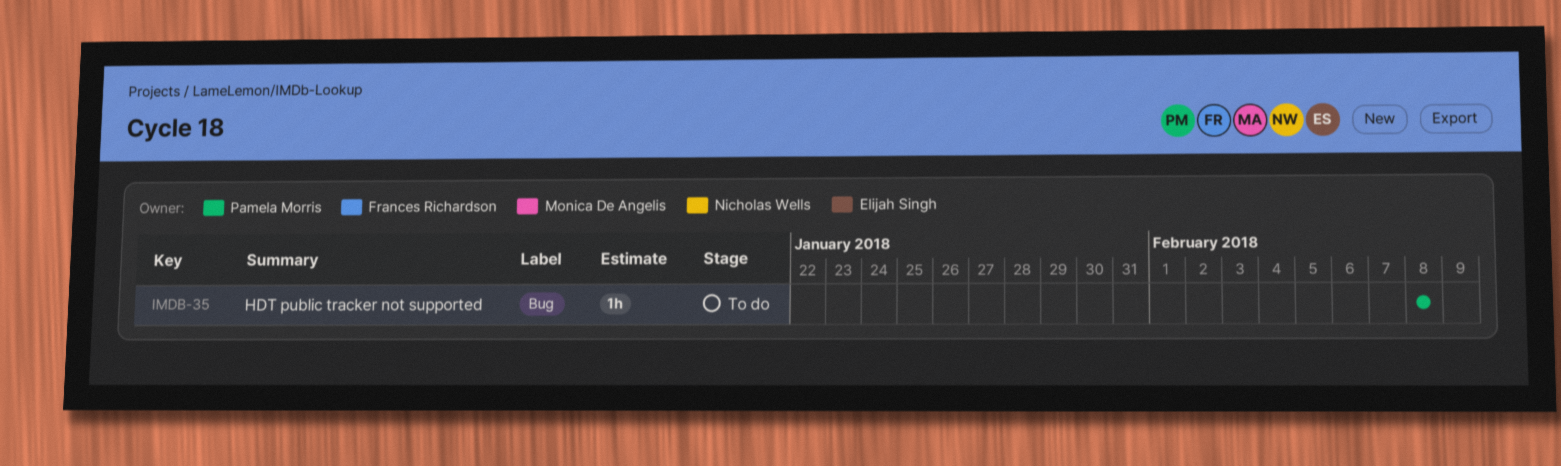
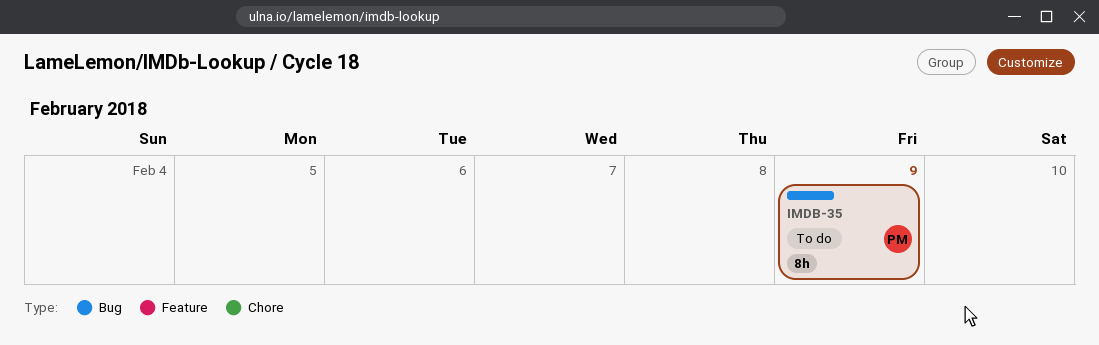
IMDB-35, estimate: 1h -> 8h
IMDB-35, due: Feb 8 -> Feb 9

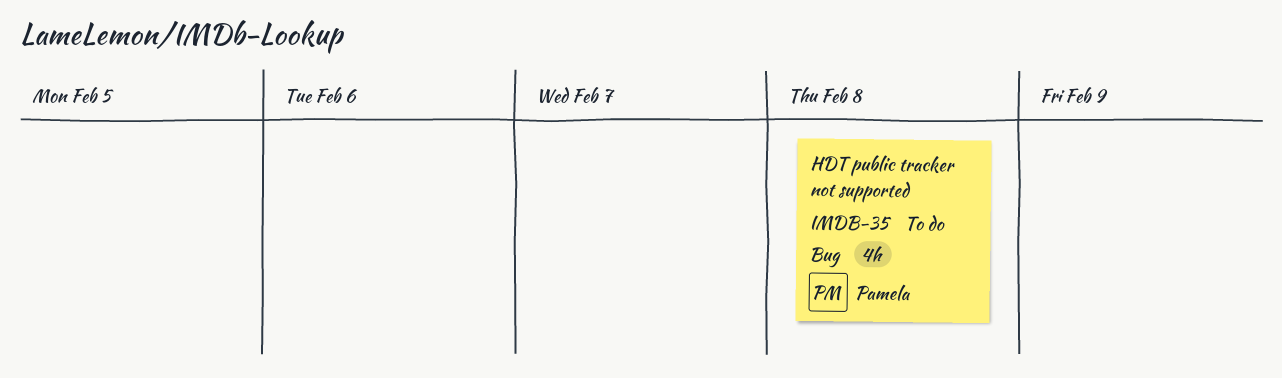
IMDB-35, estimate: 8h -> 4h
IMDB-35, due: Feb 9 -> Feb 8

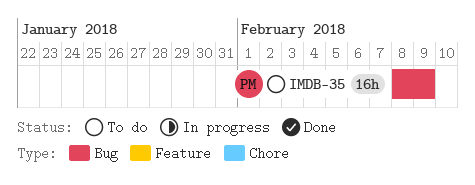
IMDB-35, estimate: 4h -> 16h
IMDB-35, due: Feb 8 -> Feb 9

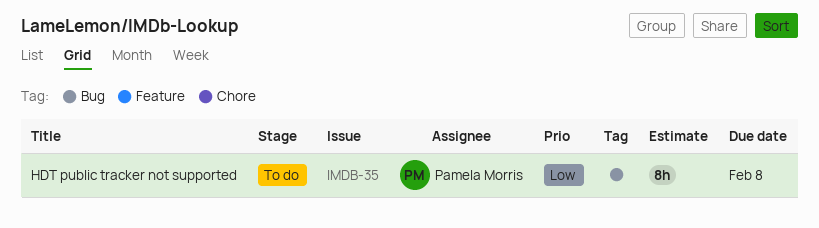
IMDB-35, estimate: 16h -> 8h
IMDB-35, due: Feb 9 -> Feb 8

